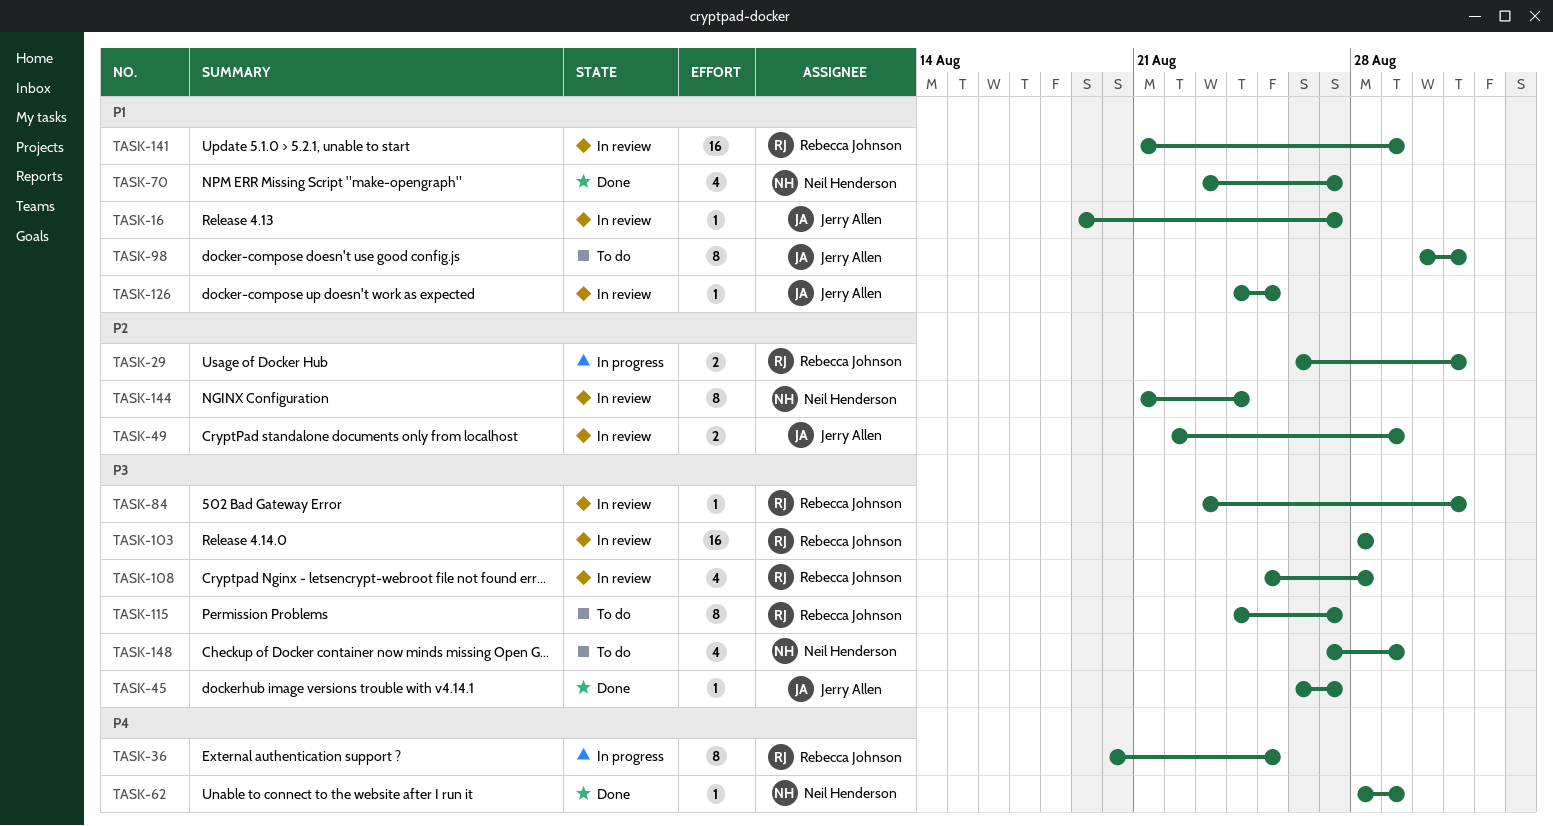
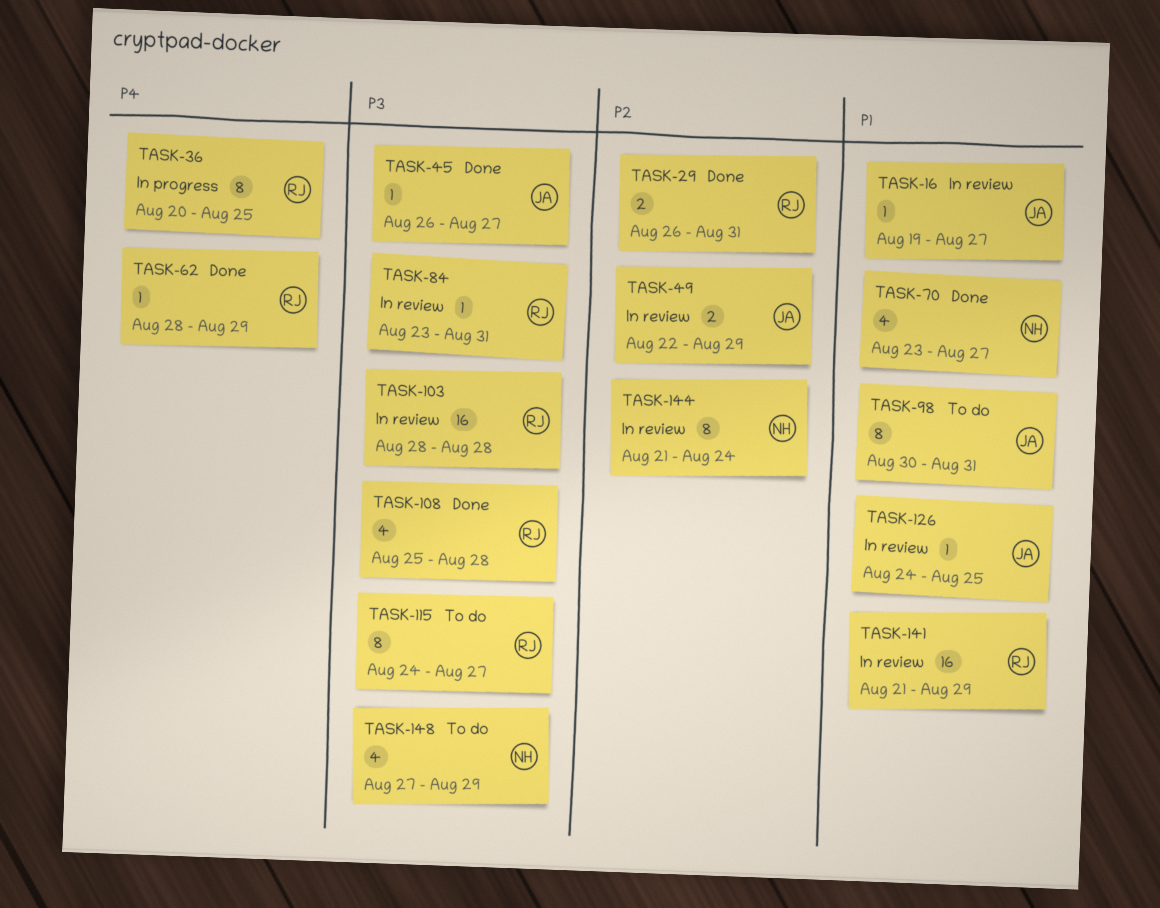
TASK-29, status: In progress -> Done
TASK-62, owner: Neil Henderson -> Rebecca Johnson
TASK-108, status: In review -> Done

